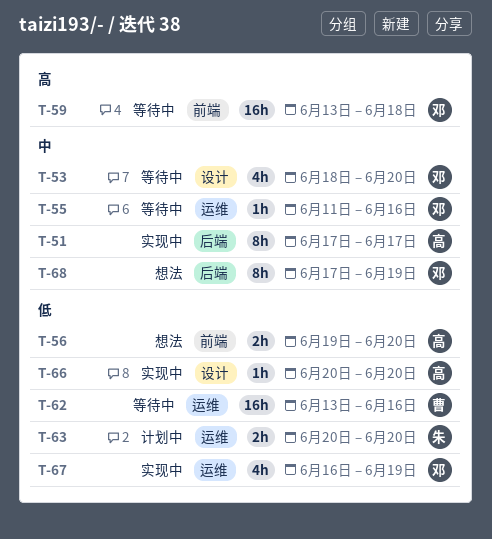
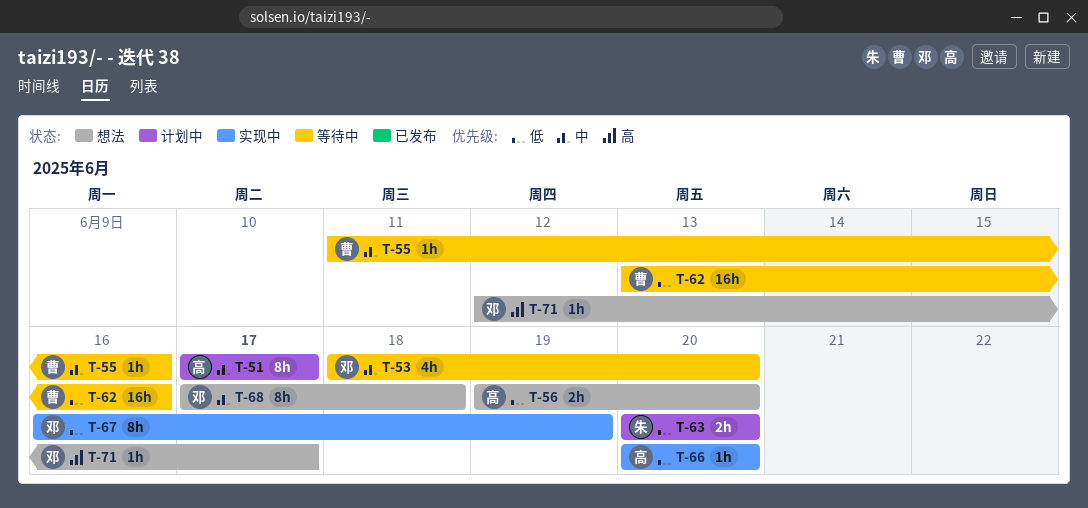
T-51, status: 实现中 -> 计划中
T-55, owner: 邓 -> 曹
T-59: present -> none
T-67, estimate: 4h -> 8h
T-68, due: Jun 19 -> Jun 18
T-71: none -> present

